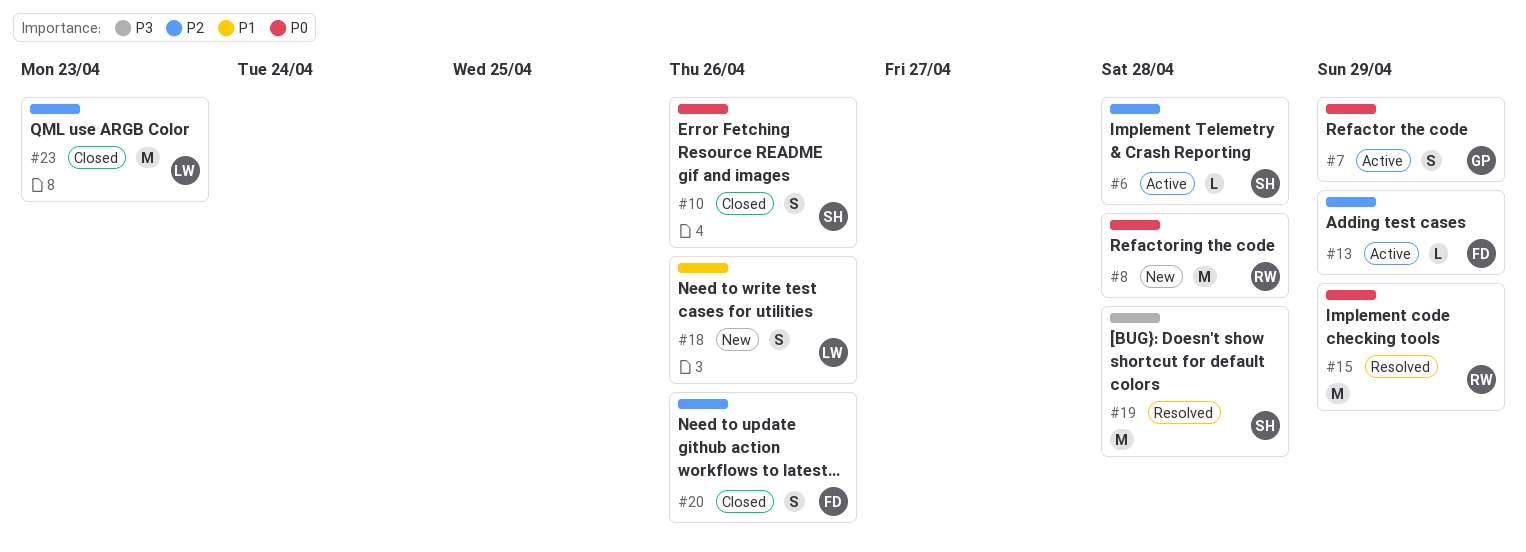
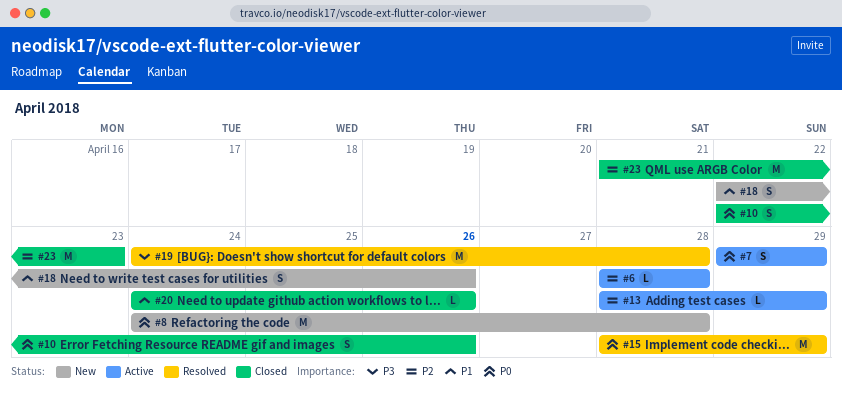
#20, priority: P2 -> P1
#20, estimate: S -> L

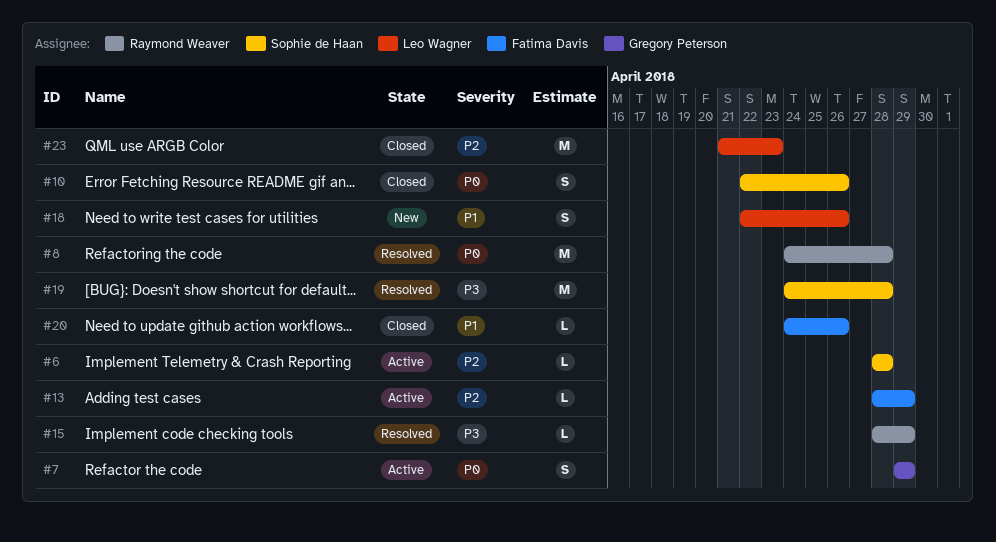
#8, status: New -> Resolved
#15, priority: P0 -> P3
#15, estimate: M -> L

